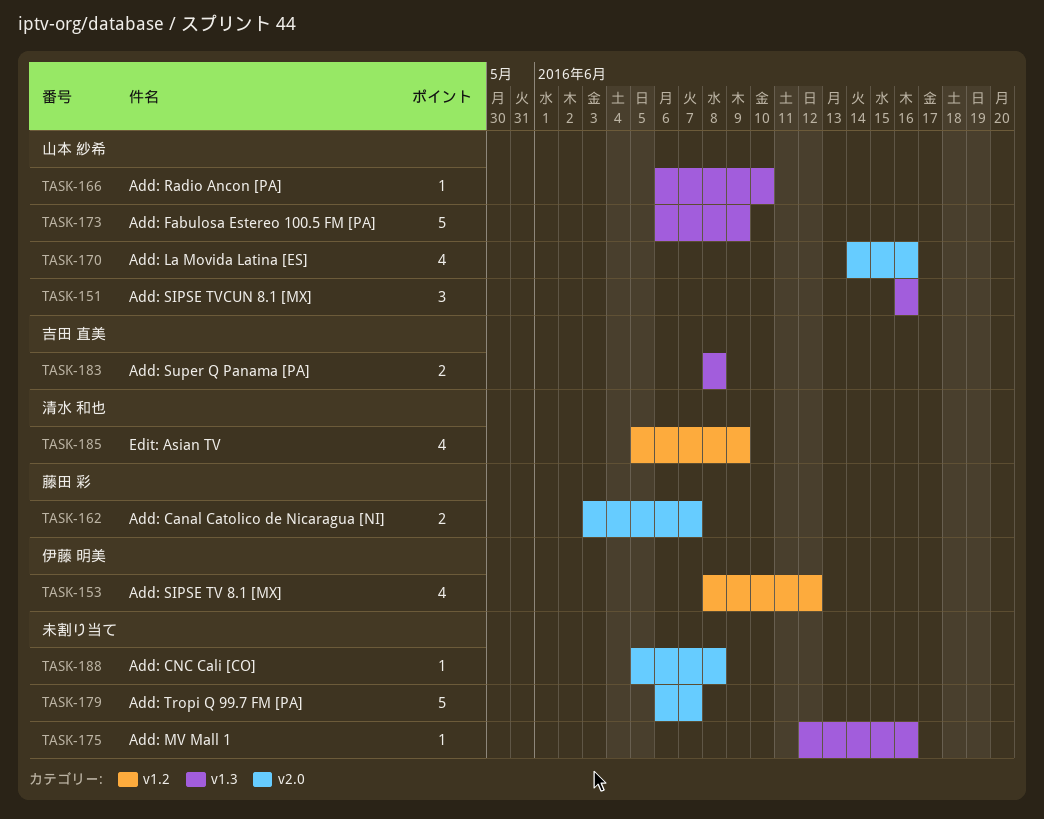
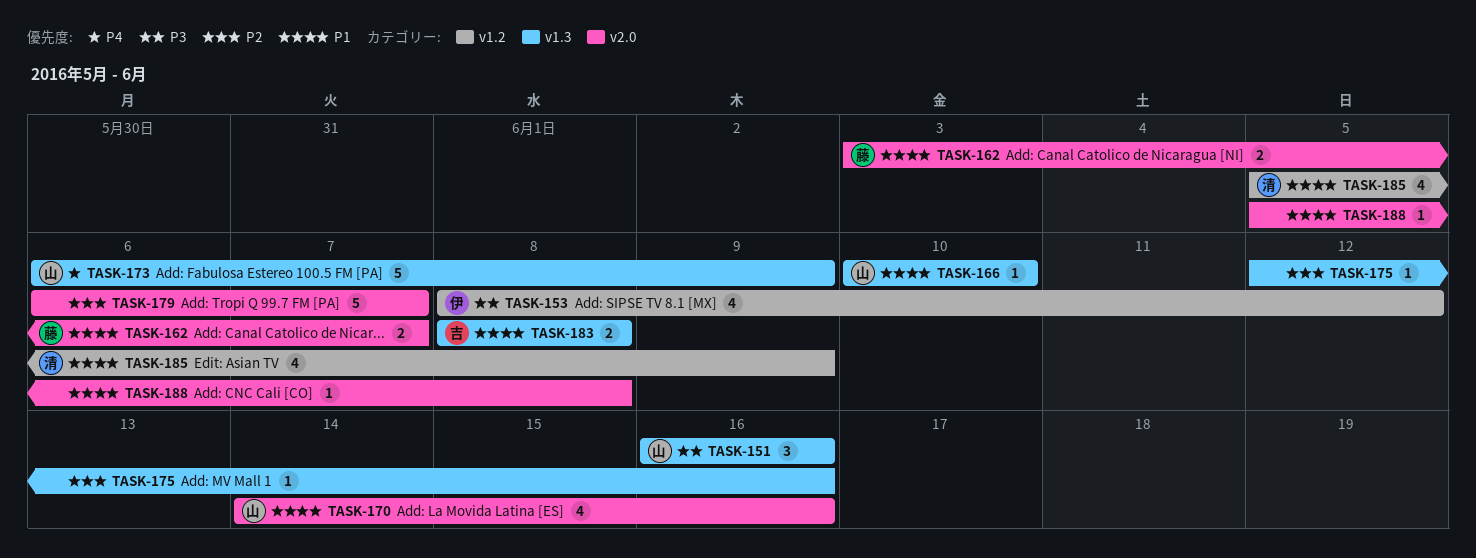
TASK-166, start: Jun 6 -> Jun 10

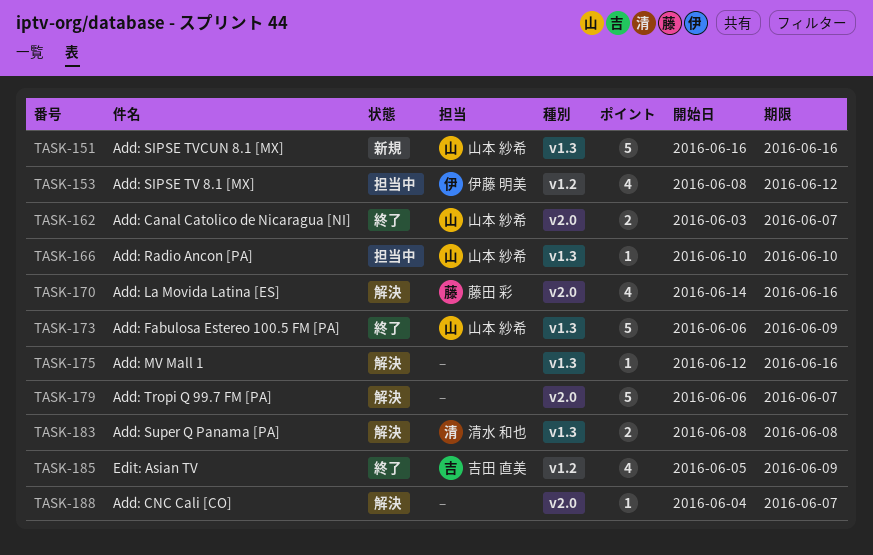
TASK-151, estimate: 3 -> 5
TASK-162, owner: 藤田 彩 -> 山本 紗希
TASK-170, owner: 山本 紗希 -> 藤田 彩
TASK-183, owner: 吉田 直美 -> 清水 和也
TASK-185, owner: 清水 和也 -> 吉田 直美
TASK-188, start: Jun 5 -> Jun 4
TASK-188, due: Jun 8 -> Jun 7

